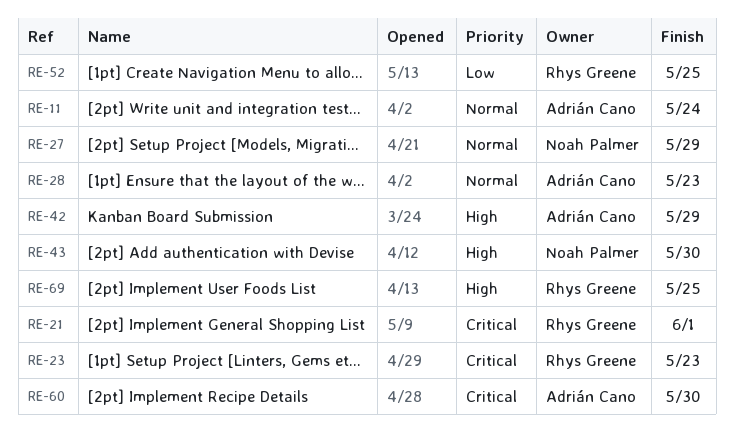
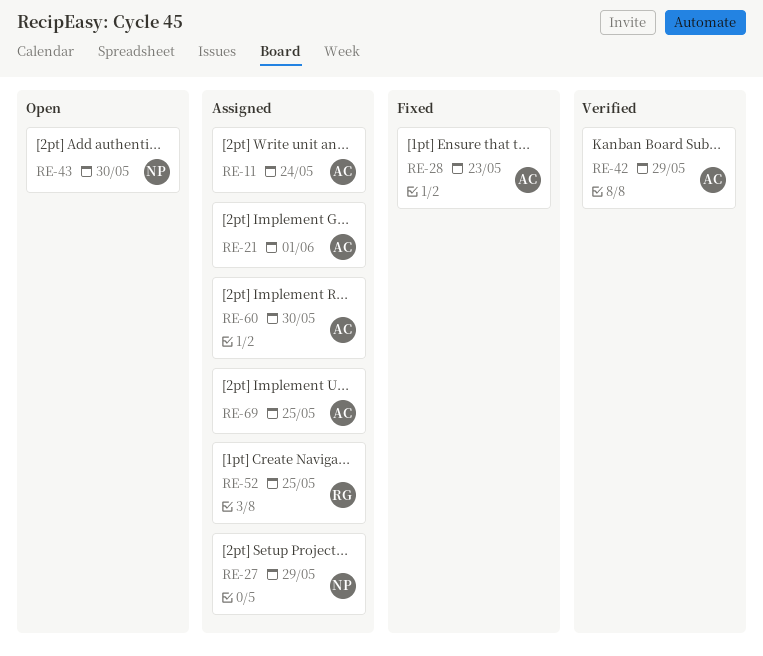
RE-21, owner: Rhys Greene -> Adrián Cano
RE-23: present -> none
RE-69, owner: Rhys Greene -> Adrián Cano

